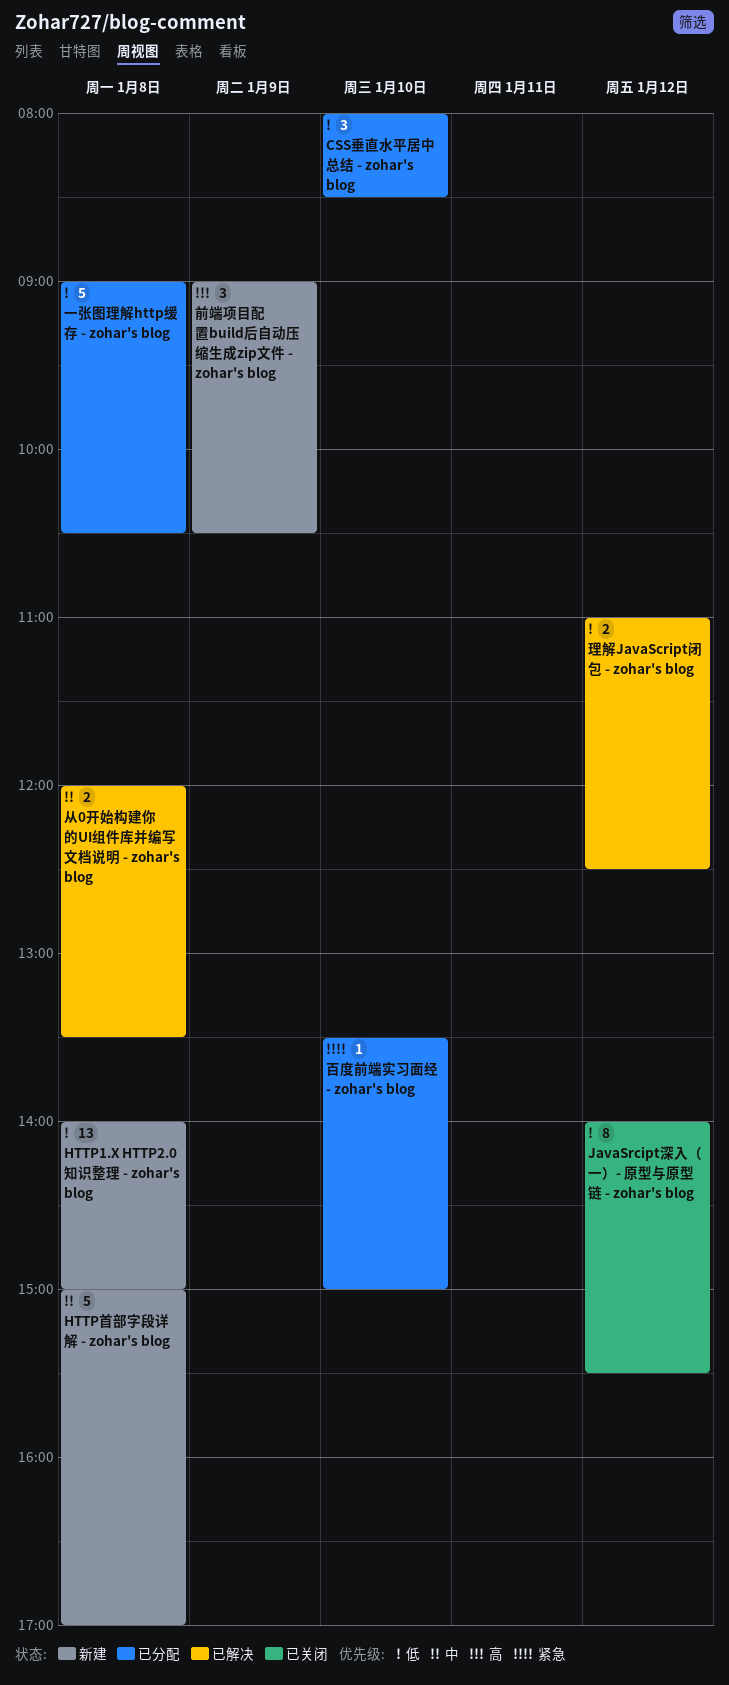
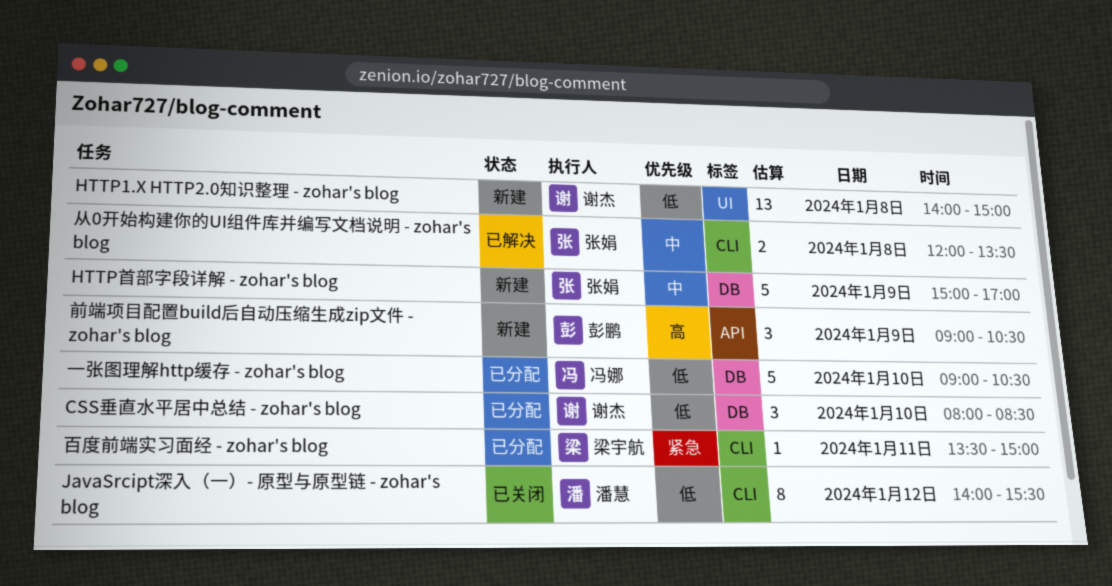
HTTP首部字段详解 - zohar's blog, day: Jan 8 -> Jan 9
一张图理解http缓存 - zohar's blog, day: Jan 8 -> Jan 10
理解JavaScript闭包 - zohar's blog: present -> none
百度前端实习面经 - zohar's blog, day: Jan 10 -> Jan 11

